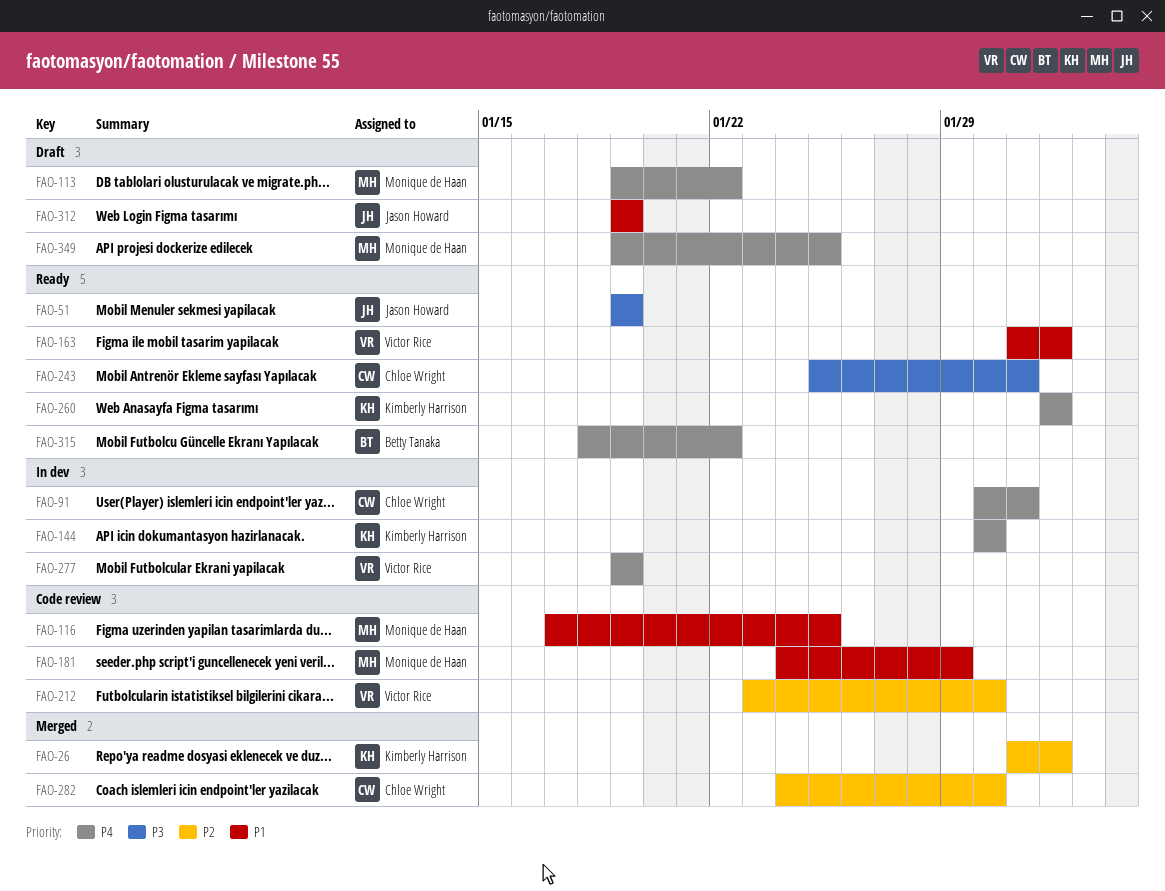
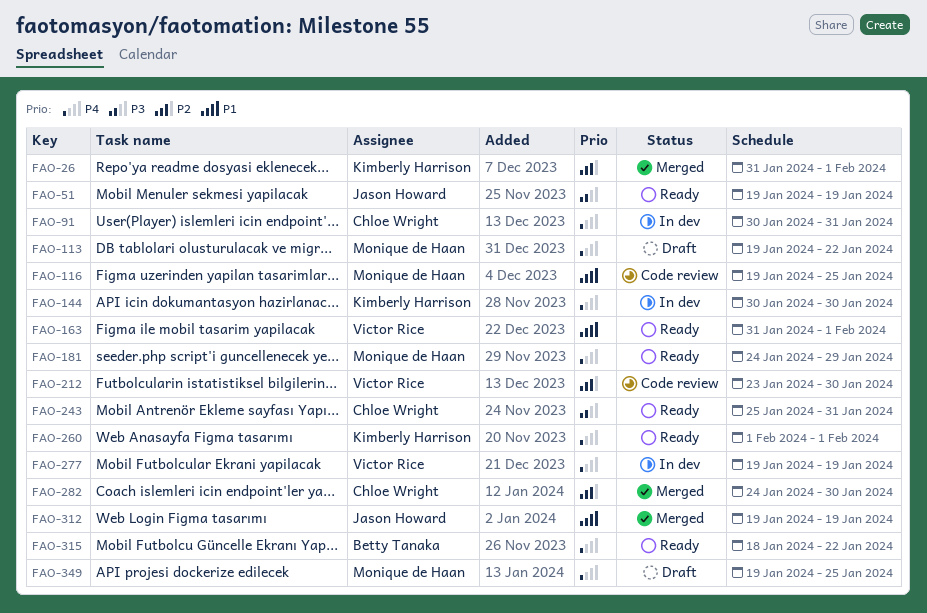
FAO-116, start: Jan 17 -> Jan 19
FAO-181, status: Code review -> Ready
FAO-181, priority: P1 -> P4
FAO-312, status: Draft -> Merged

